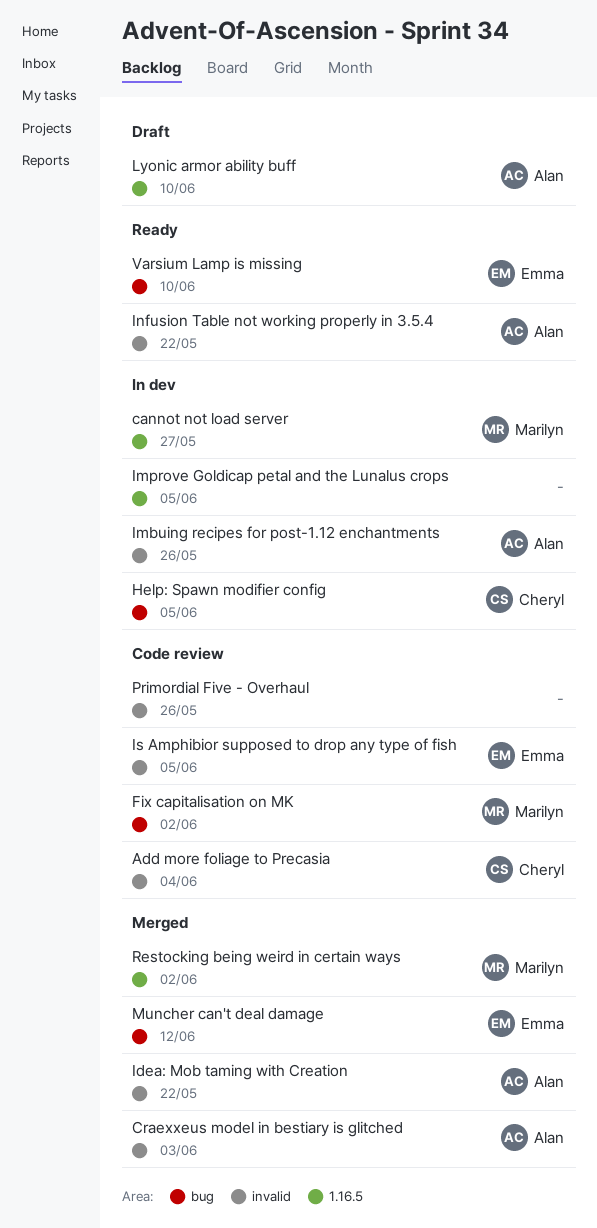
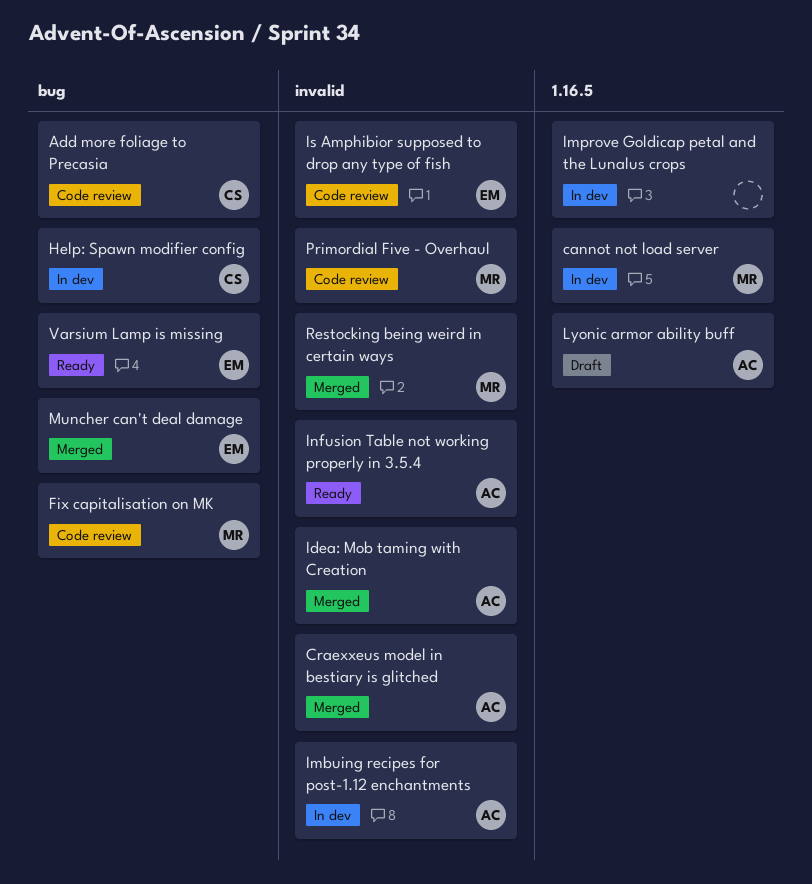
Add more foliage to Precasia, label: invalid -> bug
Primordial Five - Overhaul, owner: none -> Marilyn
Restocking being weird in certain ways, label: 1.16.5 -> invalid

